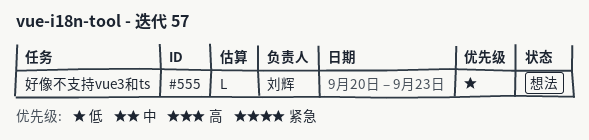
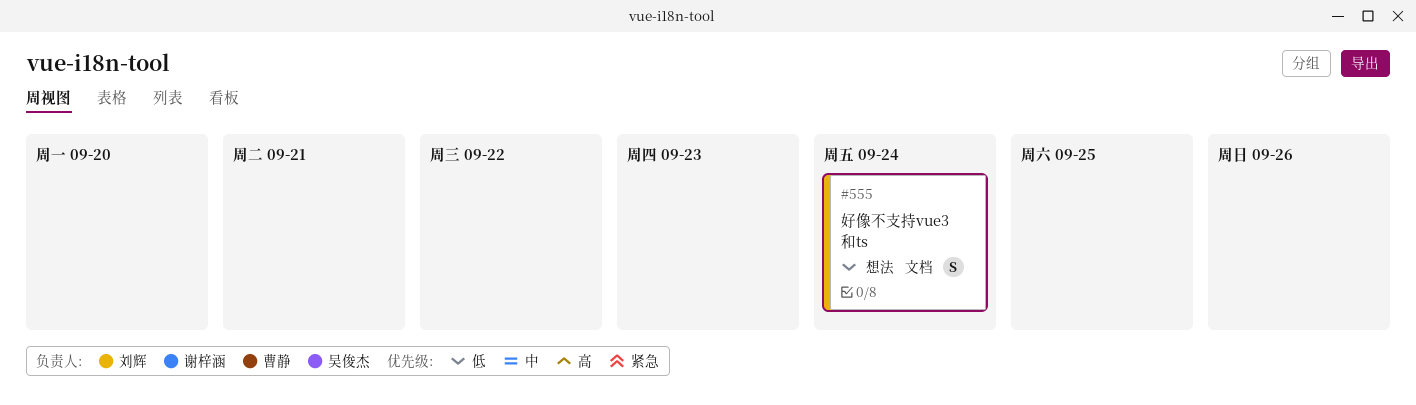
#555, estimate: L -> S
#555, due: Sep 23 -> Sep 24

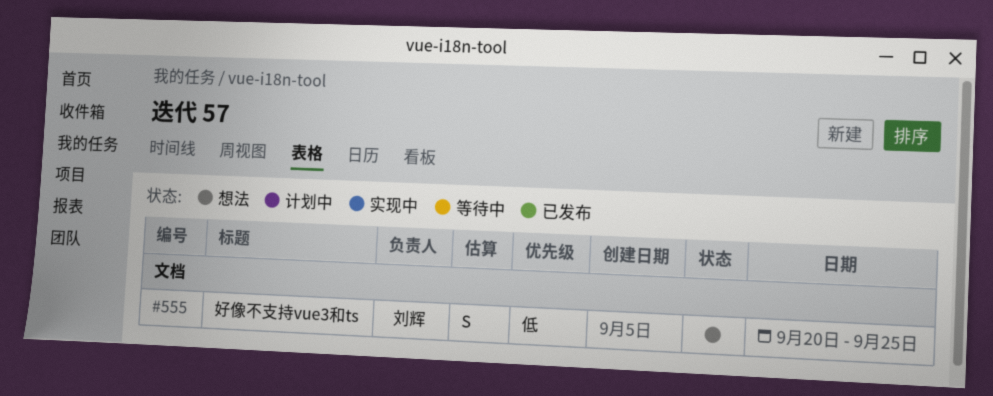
#555, due: Sep 24 -> Sep 25

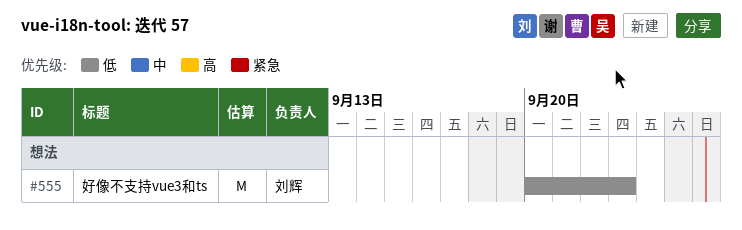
#555, estimate: S -> M
#555, due: Sep 25 -> Sep 23

